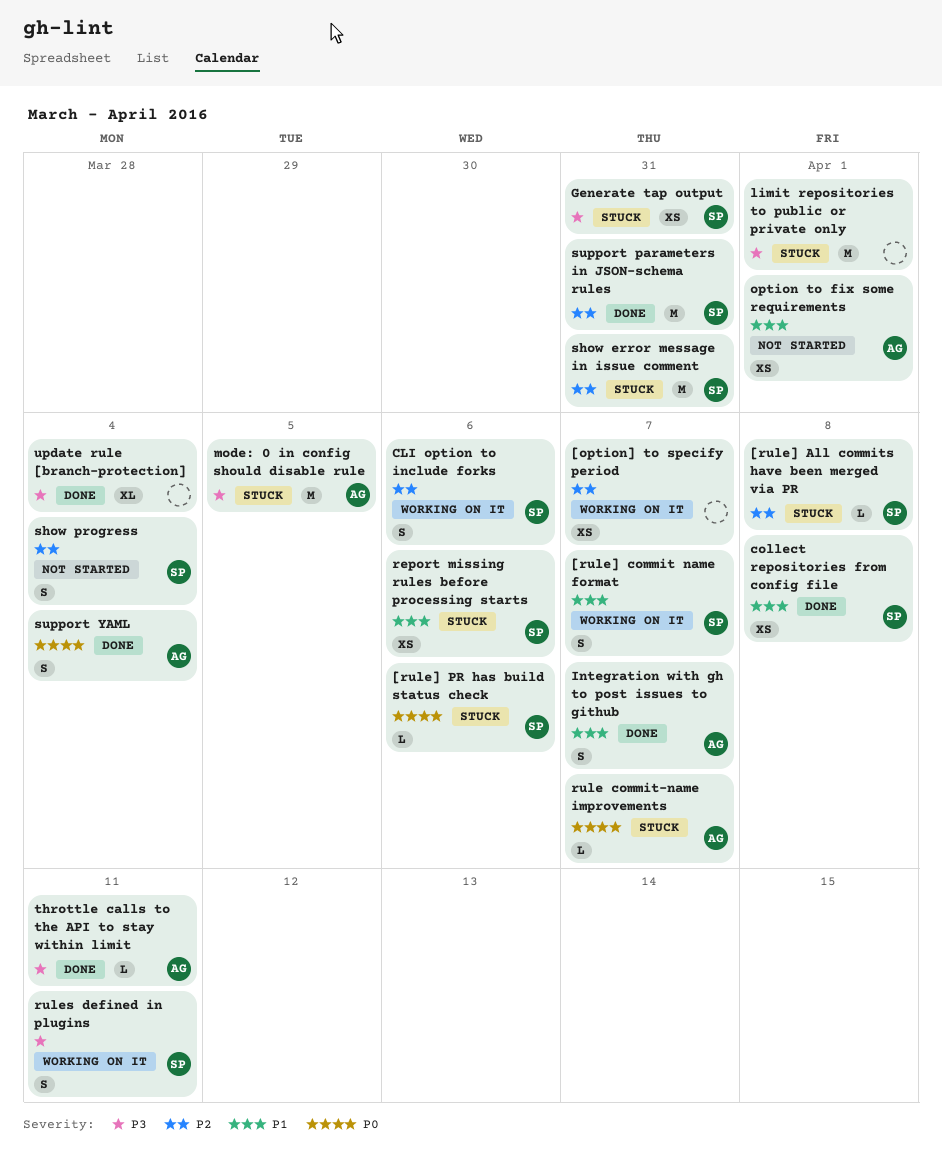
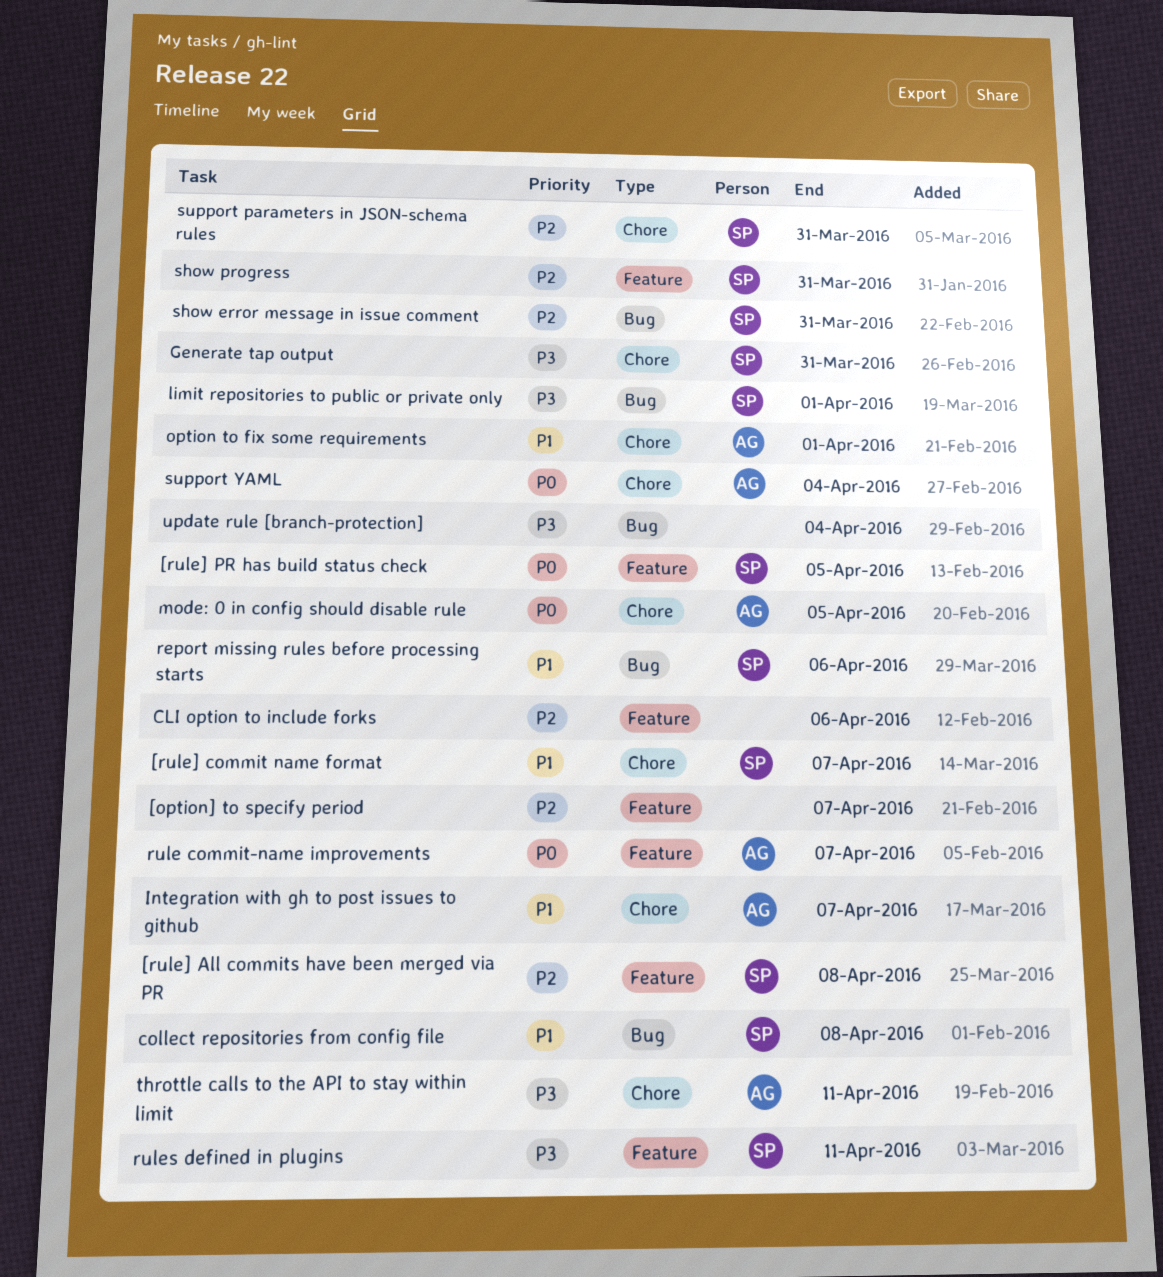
[rule] PR has build status check, due: Apr 6 -> Apr 5
CLI option to include forks, owner: SP -> none
limit repositories to public or private only, owner: none -> SP
mode: 0 in config should disable rule, priority: P3 -> P0
show progress, due: Apr 4 -> Mar 31

